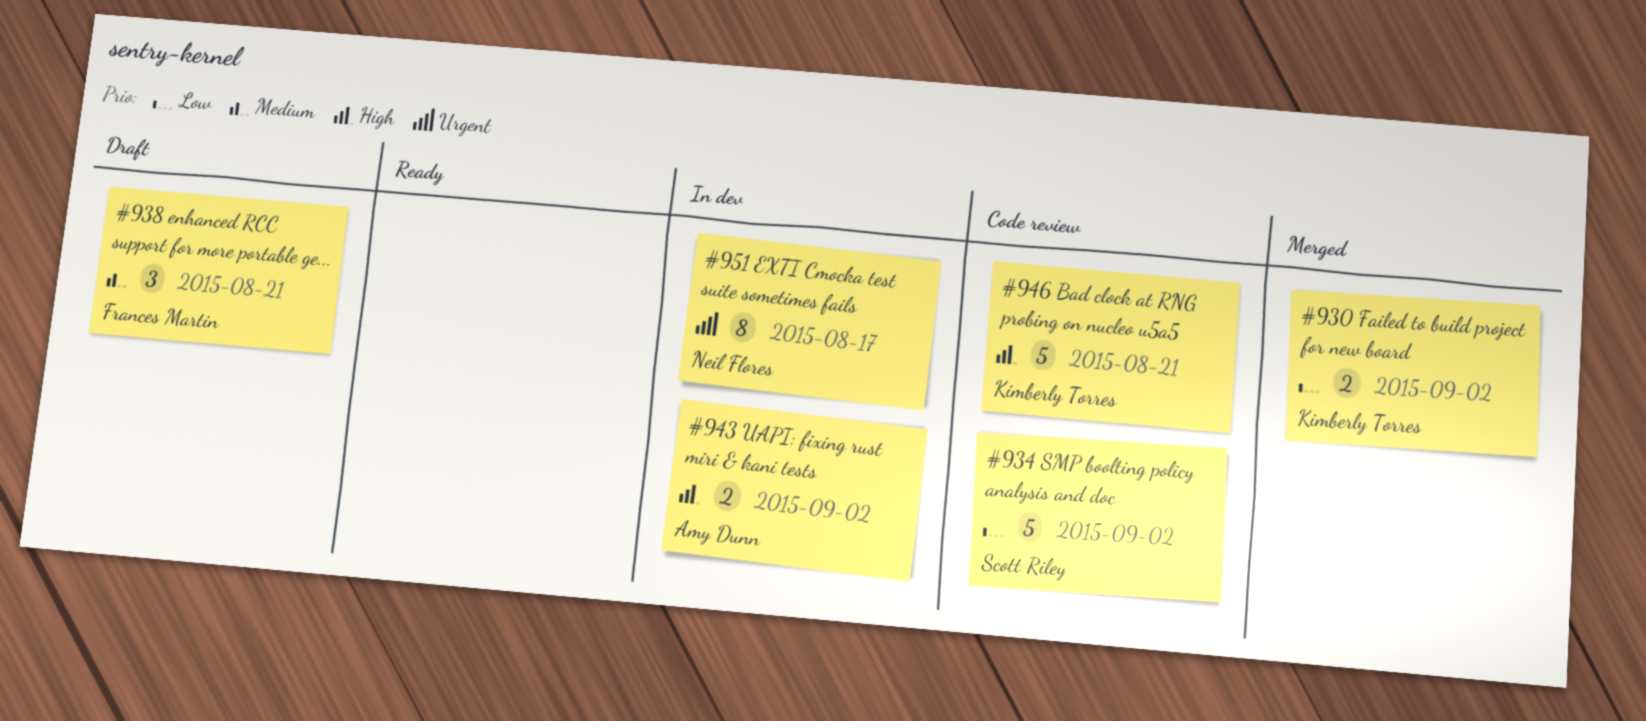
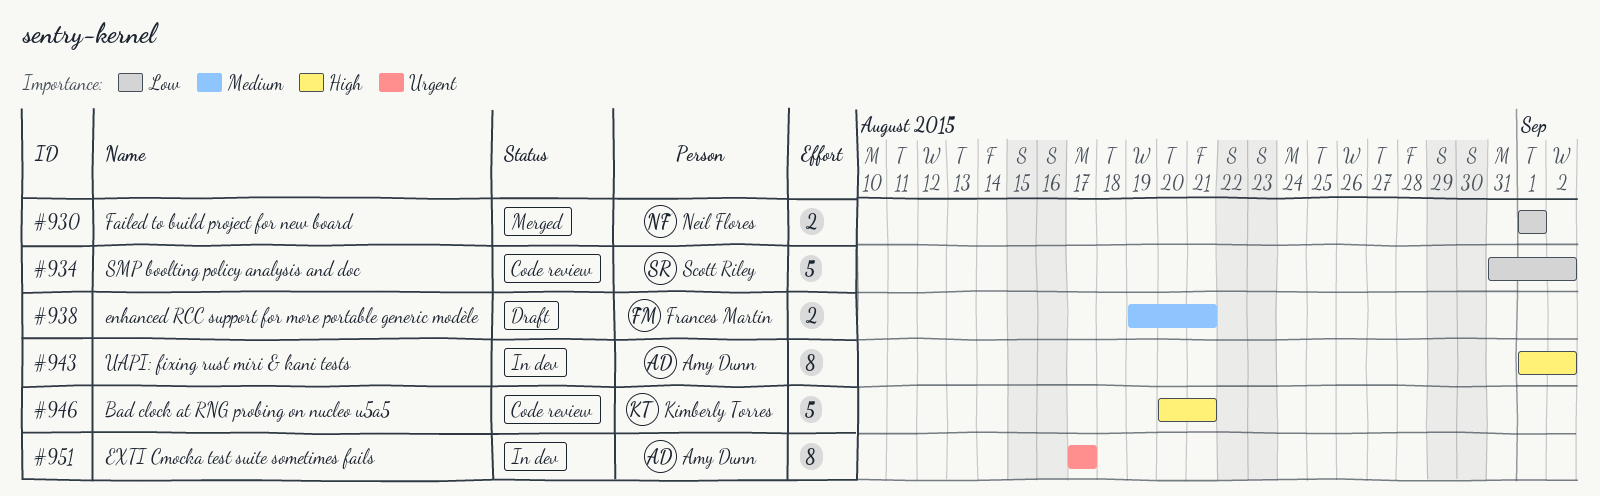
#930, owner: Kimberly Torres -> Neil Flores
#930, due: Sep 2 -> Sep 1
#938, estimate: 3 -> 2
#943, estimate: 2 -> 8
#951, owner: Neil Flores -> Amy Dunn

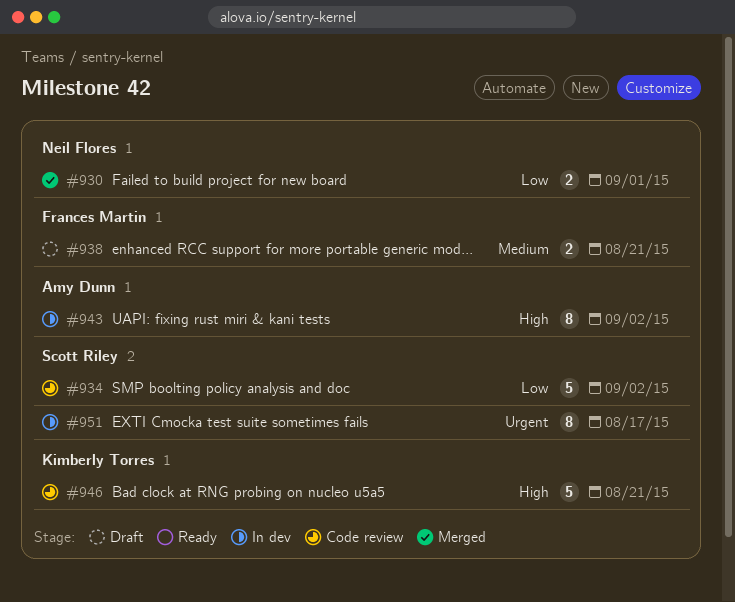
#951, owner: Amy Dunn -> Scott Riley

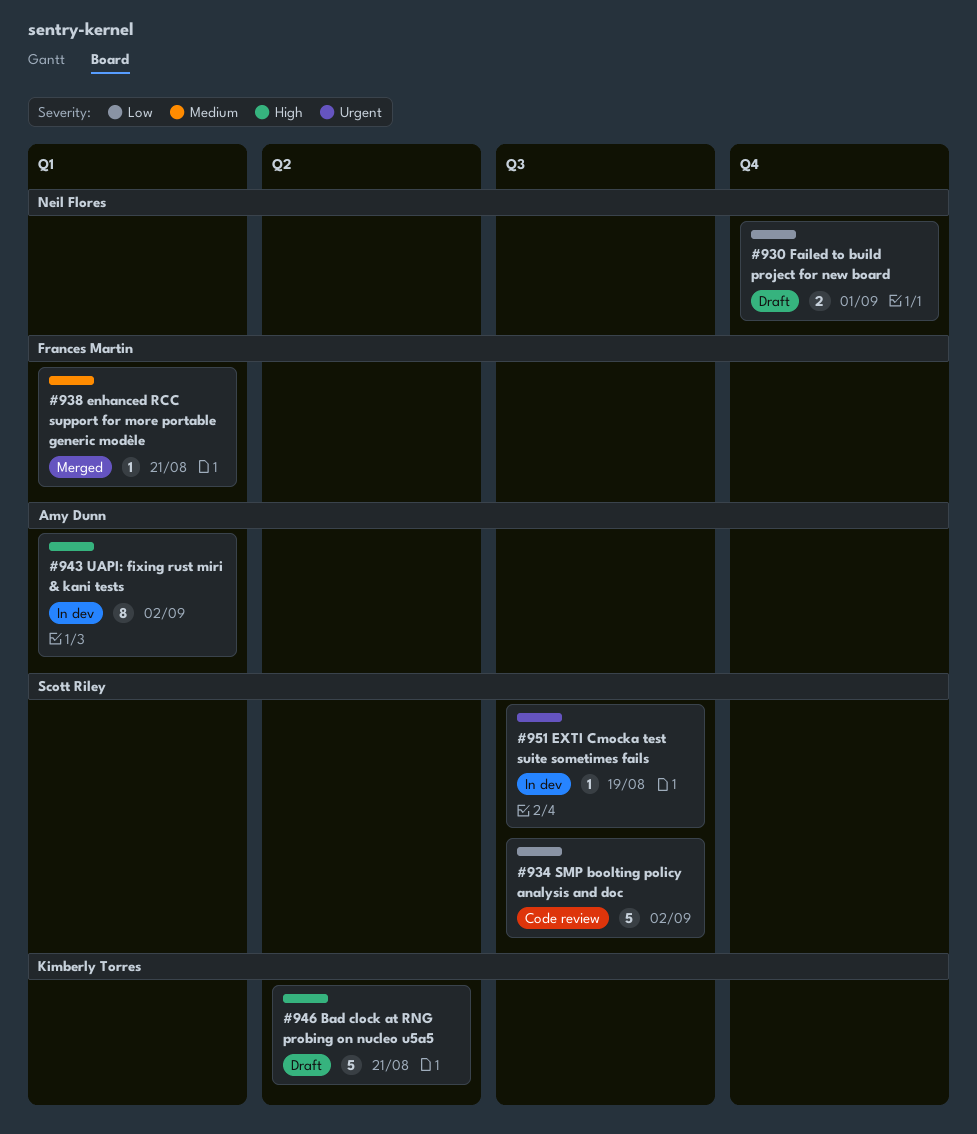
#930, status: Merged -> Draft
#938, status: Draft -> Merged
#938, estimate: 2 -> 1
#946, status: Code review -> Draft
#951, estimate: 8 -> 1
#951, due: Aug 17 -> Aug 19

